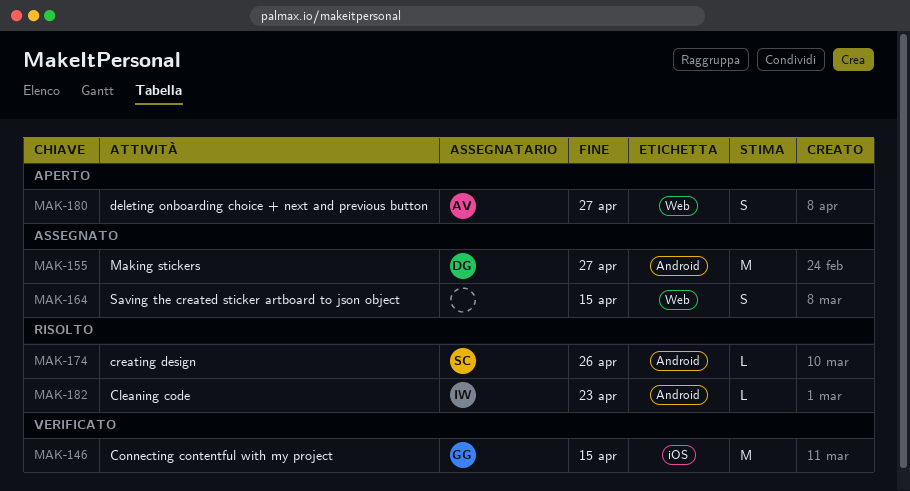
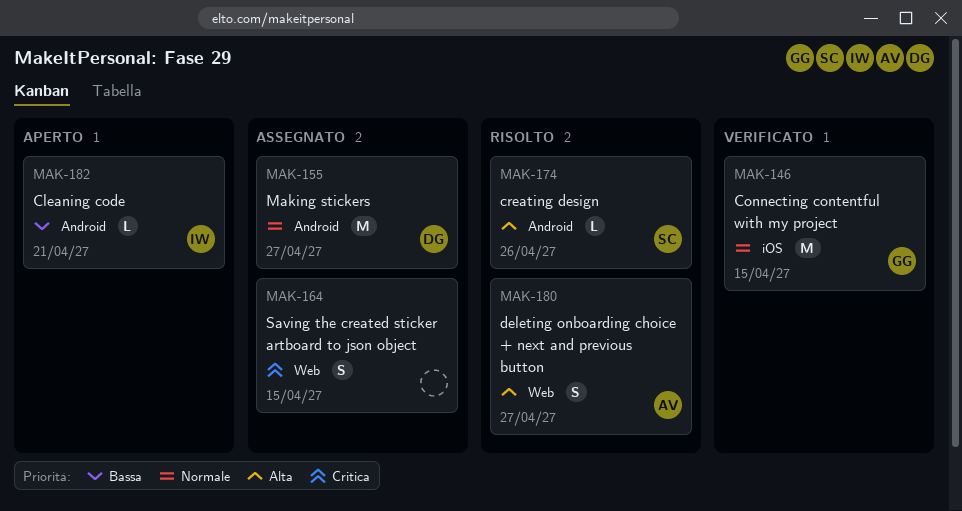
MAK-180, status: Aperto -> Risolto
MAK-182, status: Risolto -> Aperto
MAK-182, due: Apr 23 -> Apr 21

